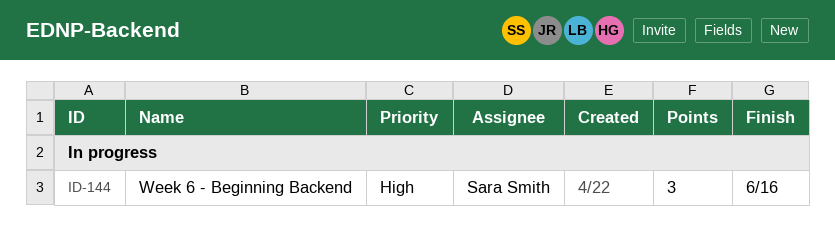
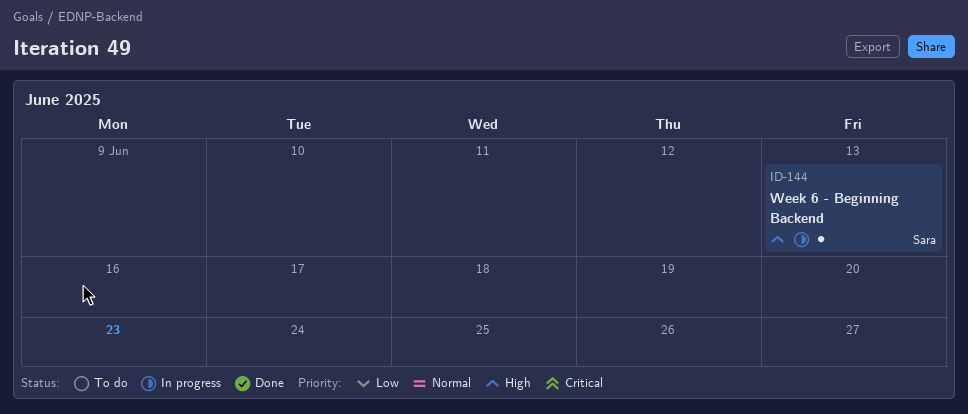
ID-144, estimate: 3 -> 1
ID-144, due: Jun 16 -> Jun 13

